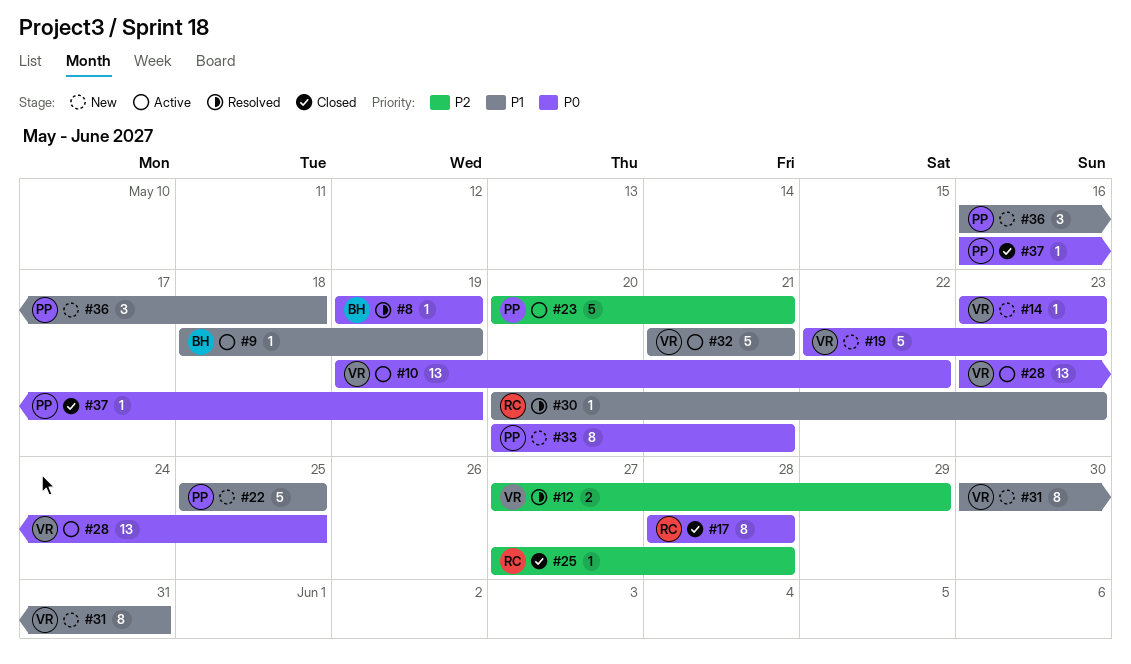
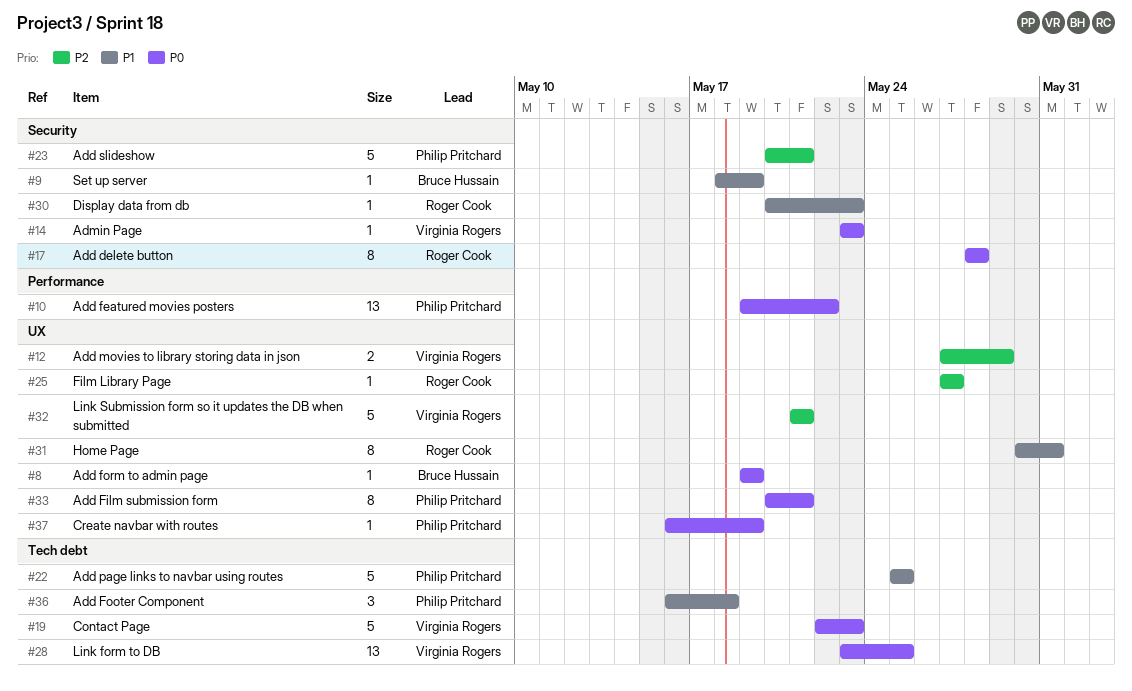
#10, owner: Virginia Rogers -> Philip Pritchard
#25, due: May 28 -> May 27
#31, owner: Virginia Rogers -> Roger Cook
#32, priority: P1 -> P2

